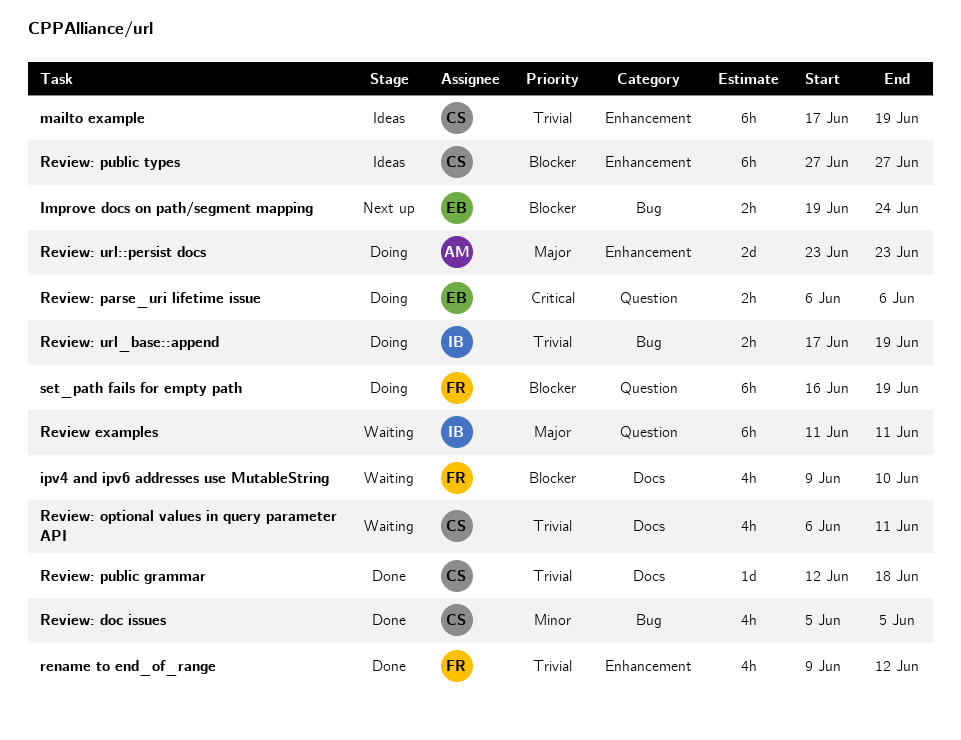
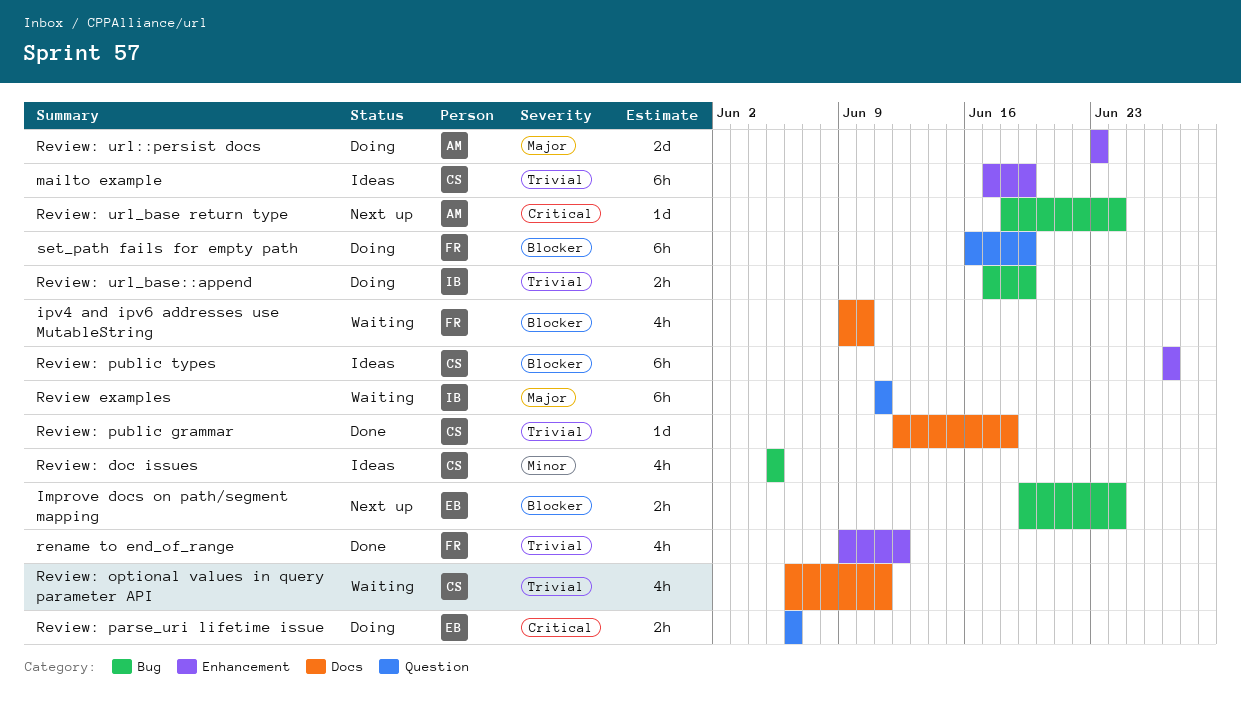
Review: doc issues, status: Done -> Ideas
Review: url_base return type: none -> present

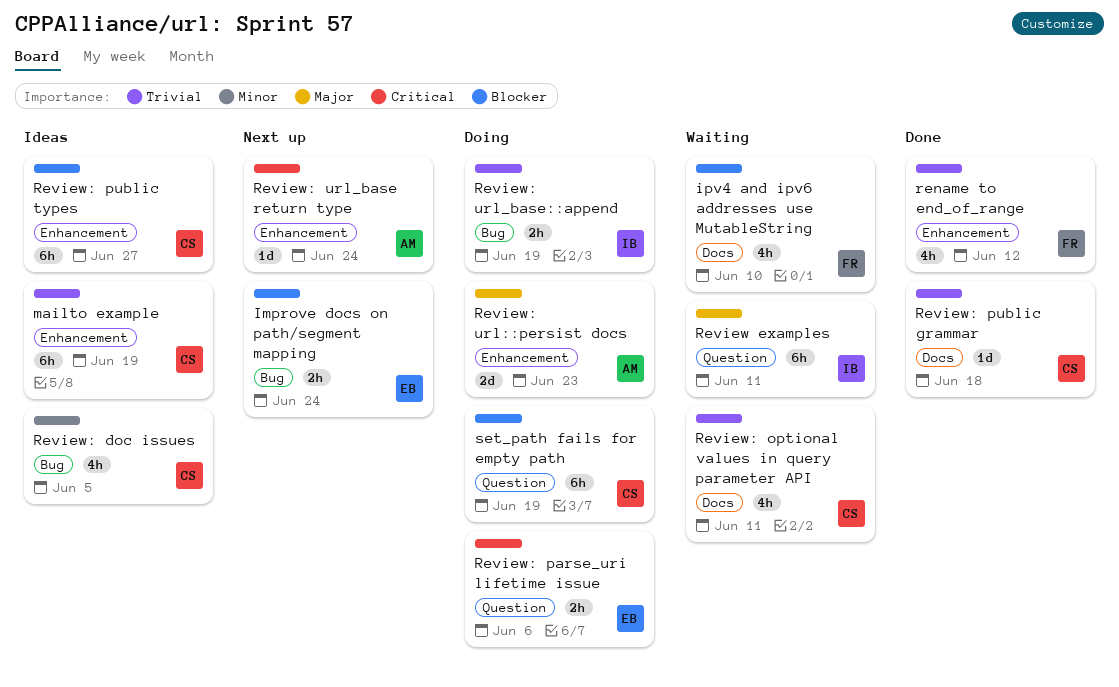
Review: url_base return type, label: Bug -> Enhancement
set_path fails for empty path, owner: FR -> CS

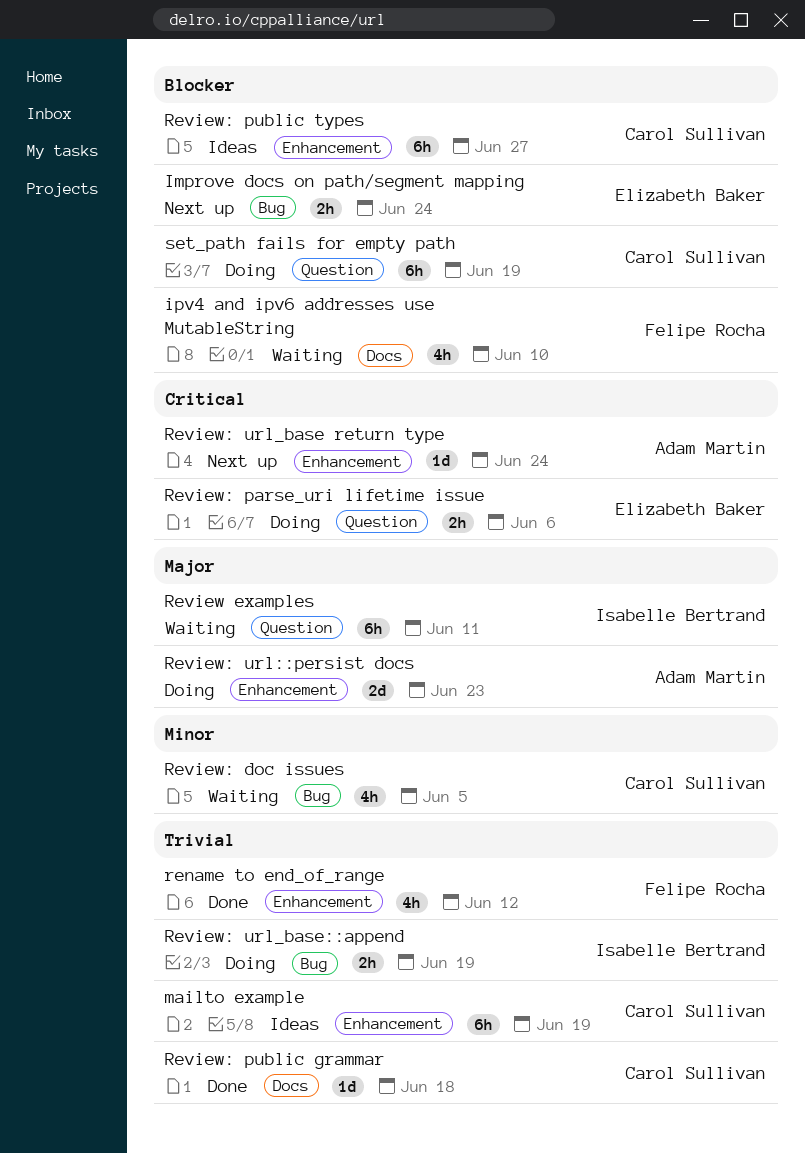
Review: doc issues, status: Ideas -> Waiting
Review: optional values in query parameter API: present -> none

